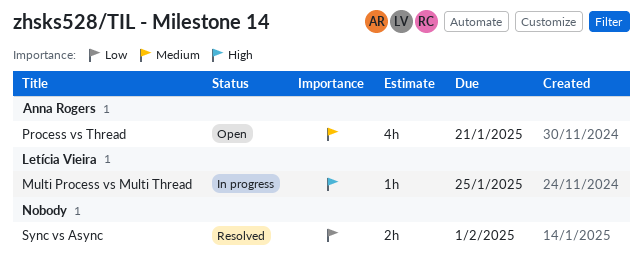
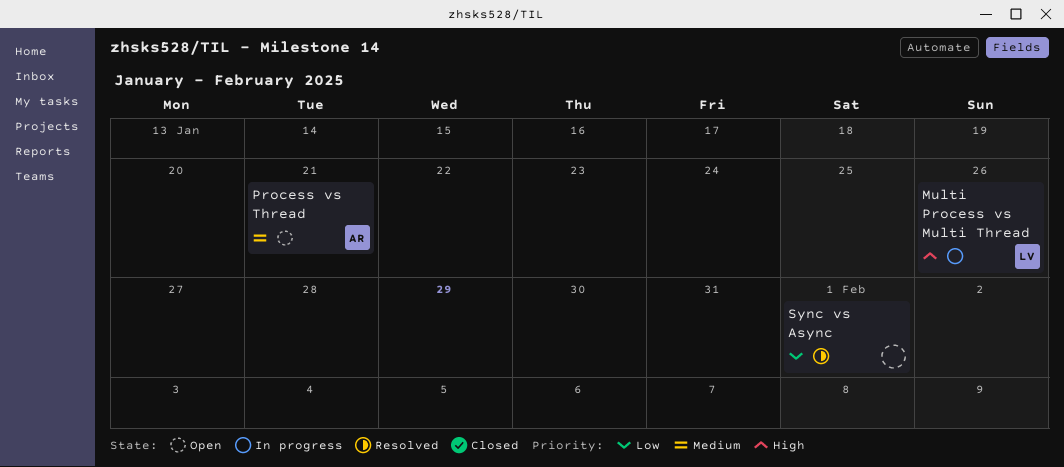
Multi Process vs Multi Thread, due: Jan 25 -> Jan 26

